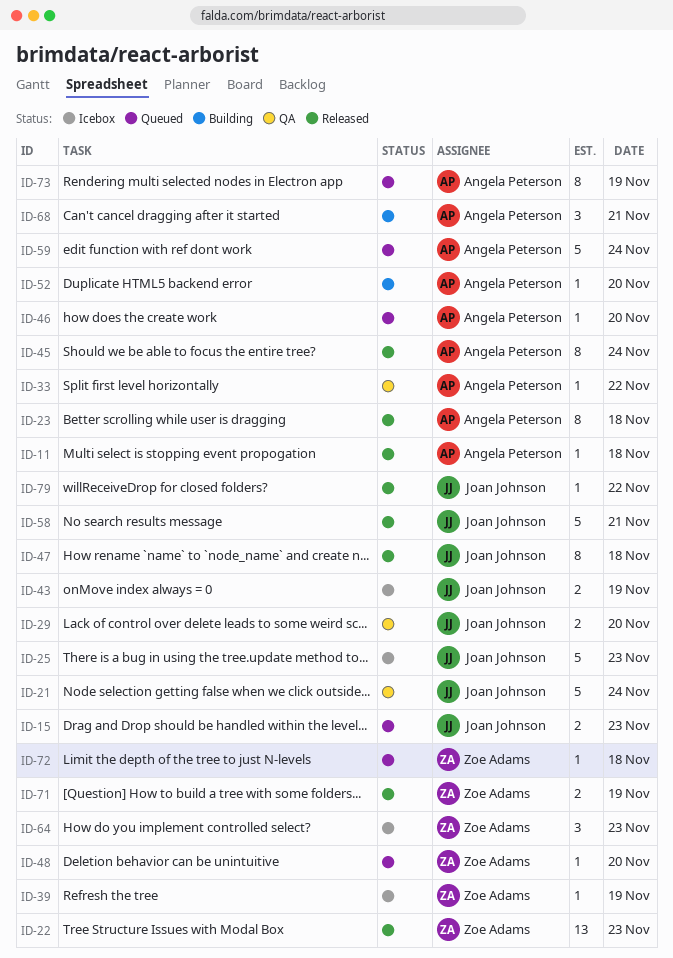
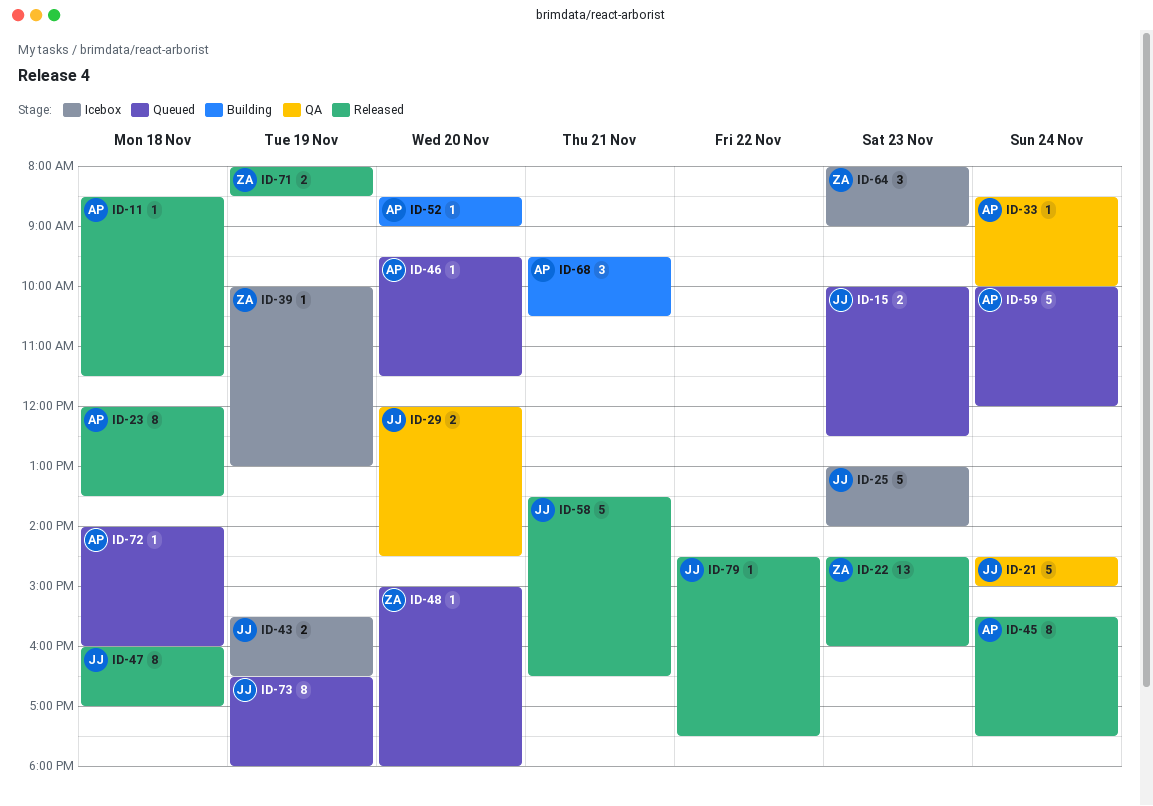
ID-33, day: Nov 22 -> Nov 24
ID-72, owner: Zoe Adams -> Angela Peterson
ID-73, owner: Angela Peterson -> Joan Johnson

